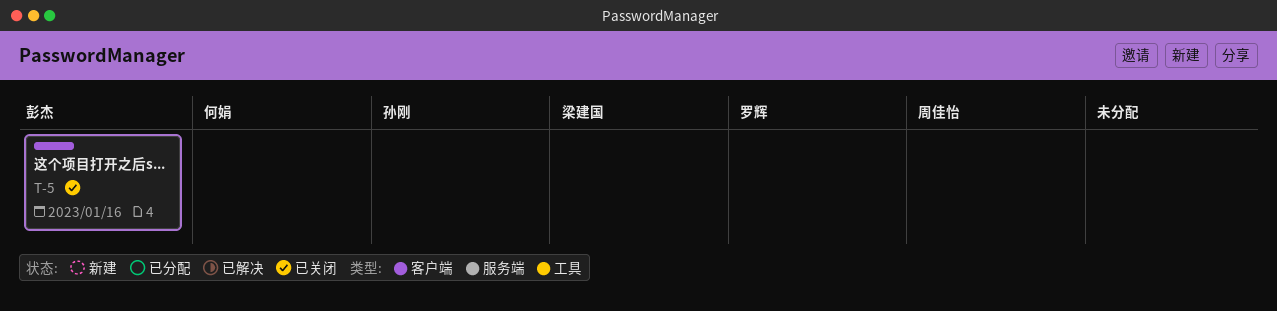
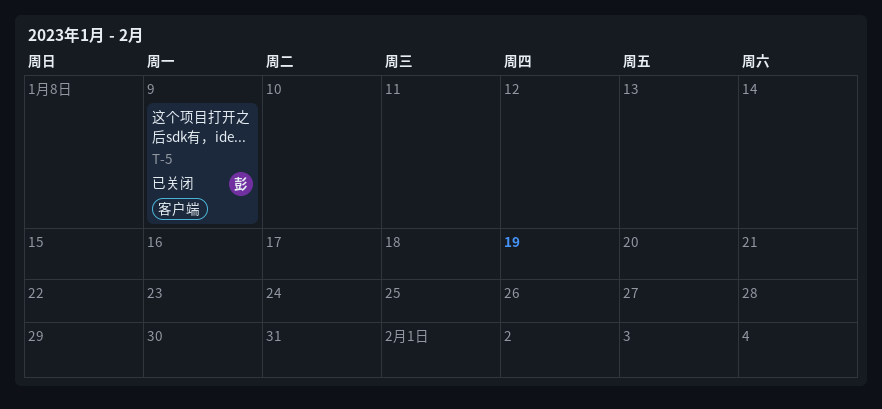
T-5, due: Jan 16 -> Jan 9

